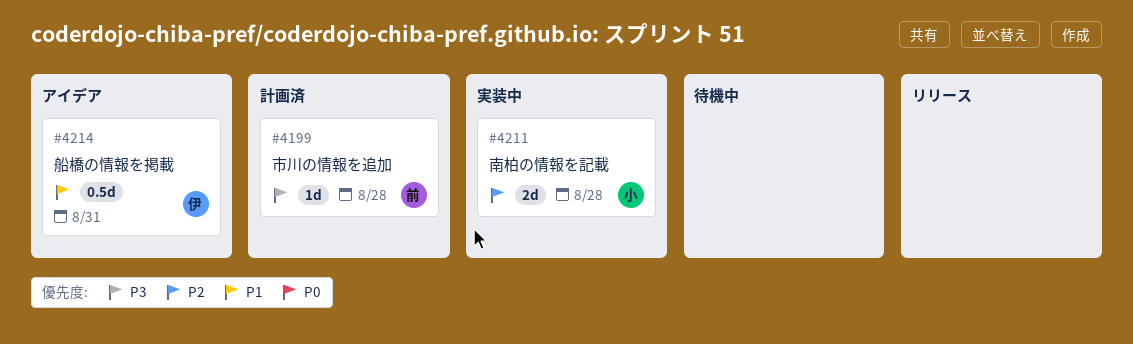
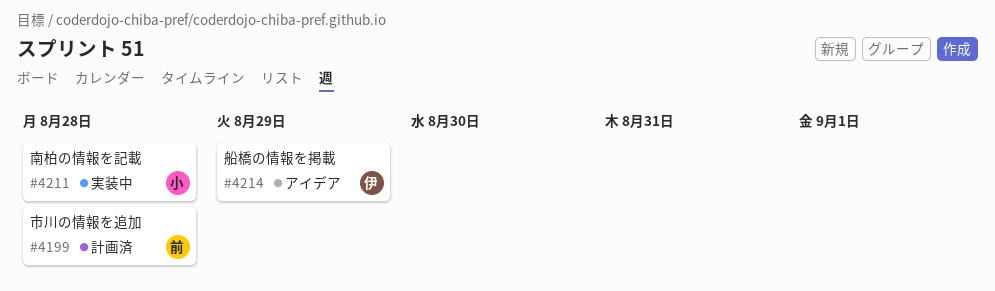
#4214, due: Aug 31 -> Aug 29

